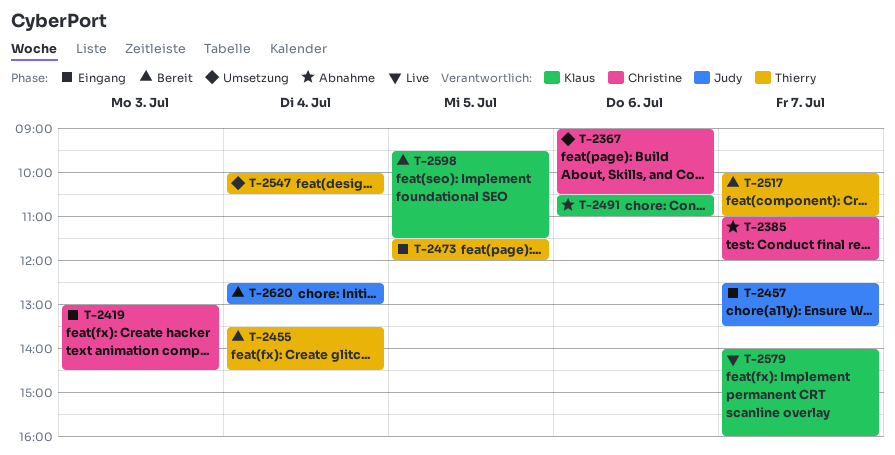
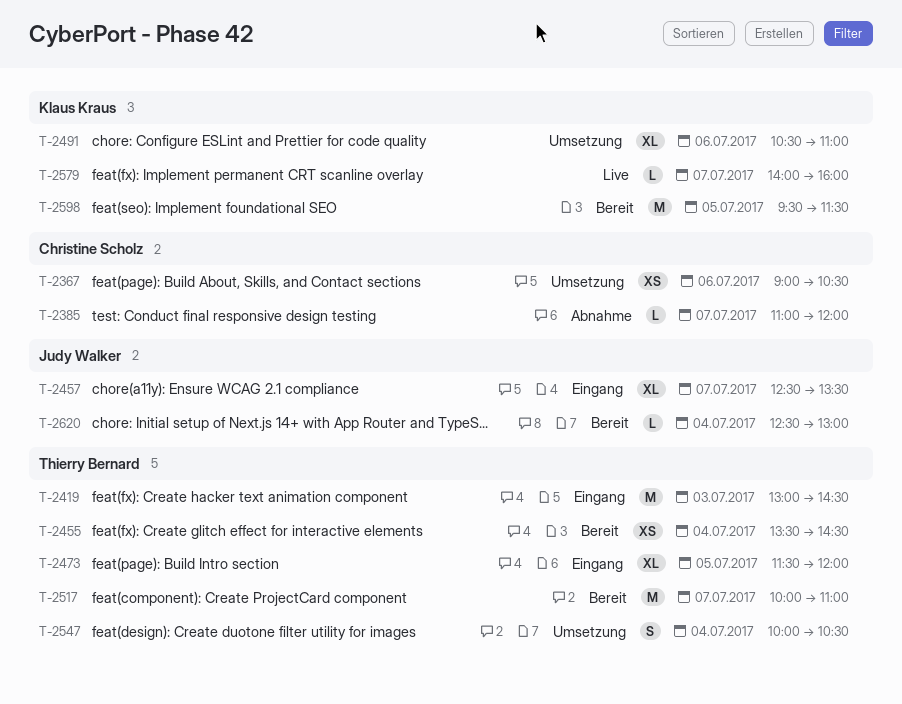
T-2419, owner: Christine Scholz -> Thierry Bernard
T-2491, status: Abnahme -> Umsetzung

